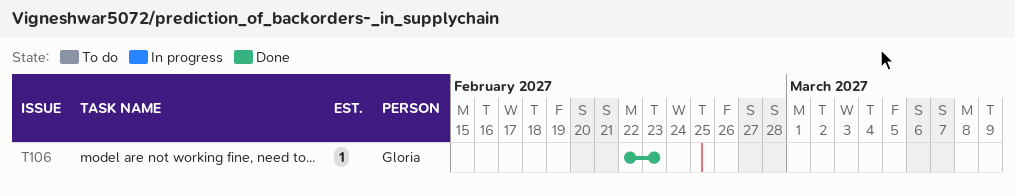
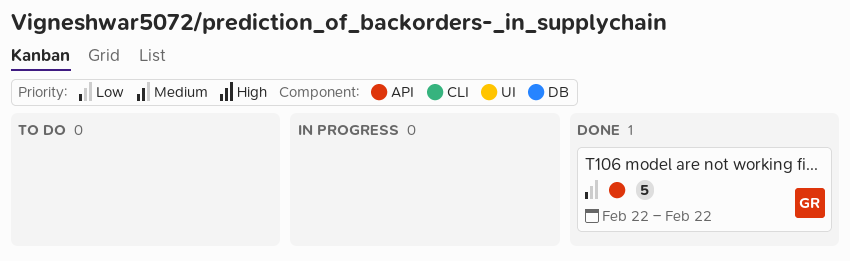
T106, estimate: 1 -> 5
T106, due: Feb 23 -> Feb 22

